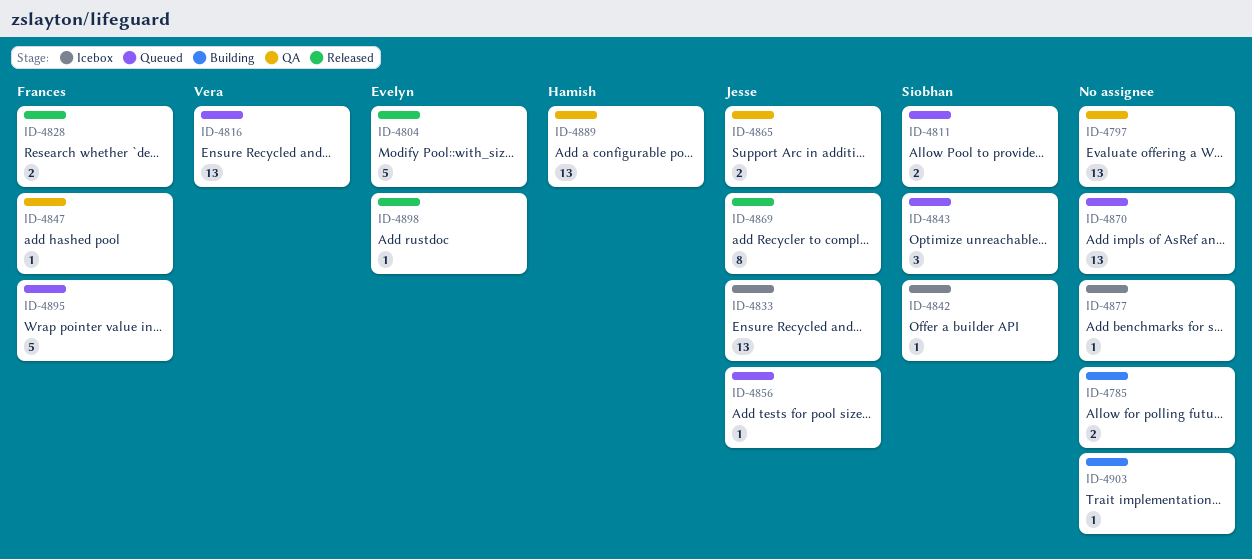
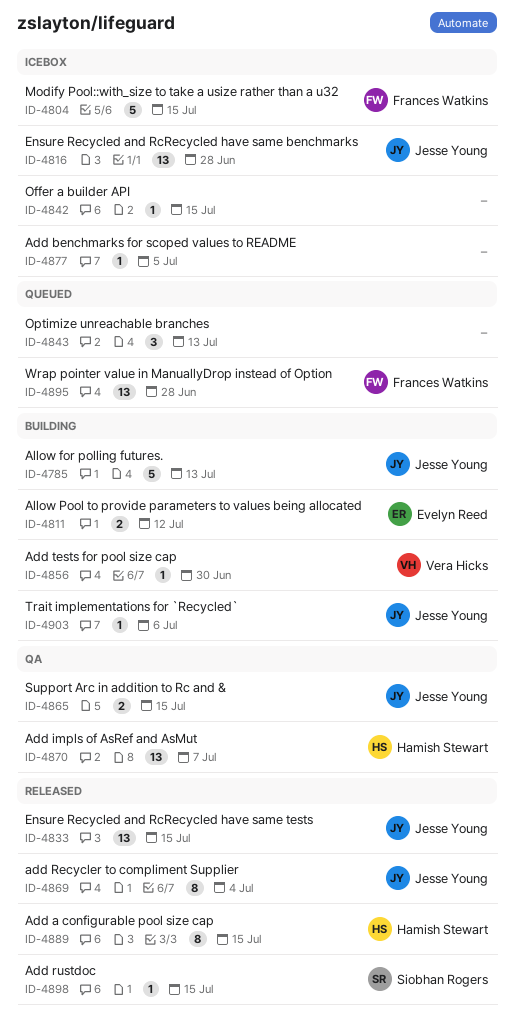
ID-4785, owner: none -> Jesse Young
ID-4785, estimate: 2 -> 5
ID-4797: present -> none
ID-4804, status: Released -> Icebox
ID-4804, owner: Evelyn Reed -> Frances Watkins
ID-4811, status: Queued -> Building
ID-4811, owner: Siobhan Rogers -> Evelyn Reed
ID-4816, status: Queued -> Icebox
ID-4816, owner: Vera Hicks -> Jesse Young
ID-4828: present -> none
ID-4833, status: Icebox -> Released
ID-4842, owner: Siobhan Rogers -> none
ID-4843, owner: Siobhan Rogers -> none
ID-4847: present -> none
ID-4856, status: Queued -> Building
ID-4856, owner: Jesse Young -> Vera Hicks
ID-4870, status: Queued -> QA
ID-4870, owner: none -> Hamish Stewart
ID-4889, status: QA -> Released
ID-4889, estimate: 13 -> 8
ID-4895, estimate: 5 -> 13
ID-4898, owner: Evelyn Reed -> Siobhan Rogers
ID-4903, owner: none -> Jesse Young

